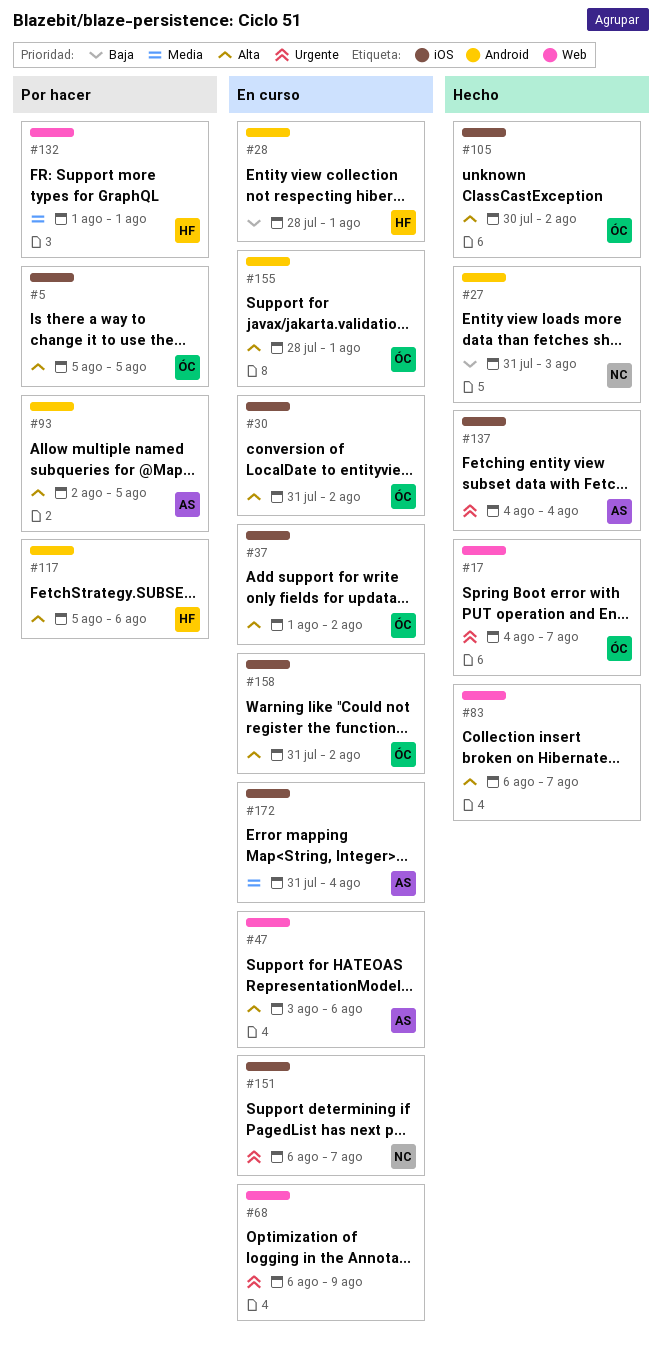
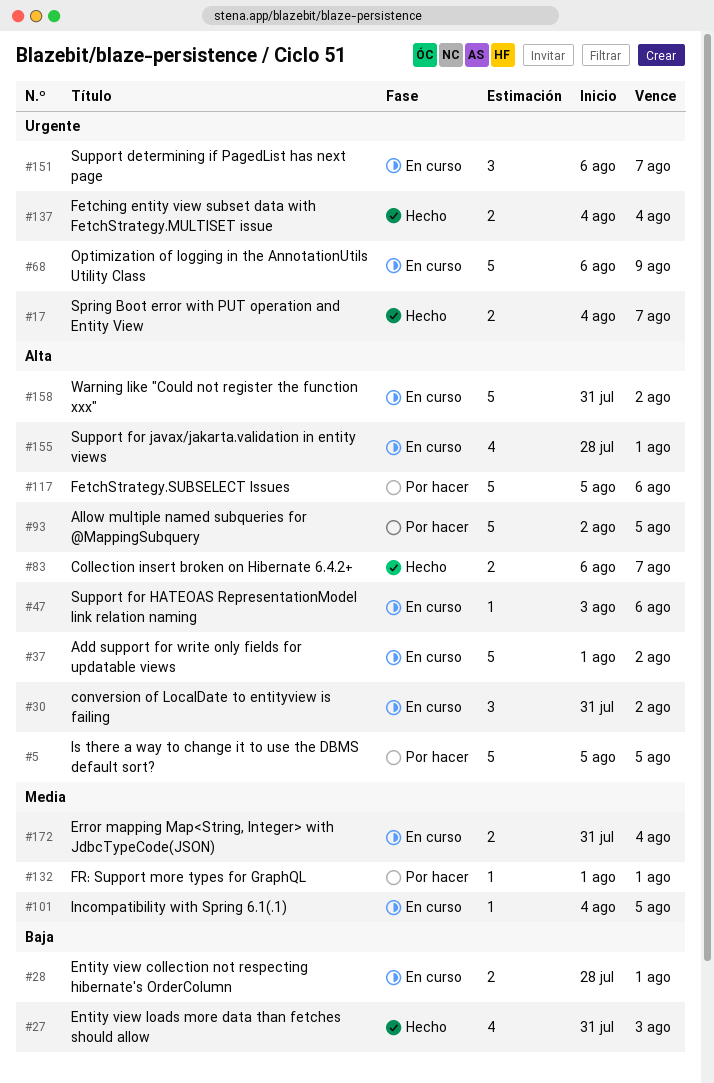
#101: none -> present
#105: present -> none

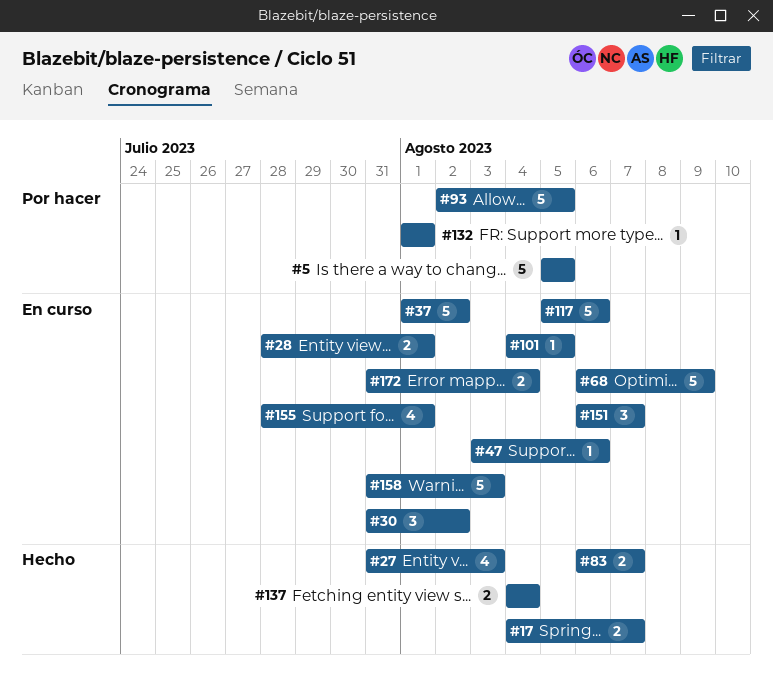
#117, status: Por hacer -> En curso
#158, due: Aug 2 -> Aug 3

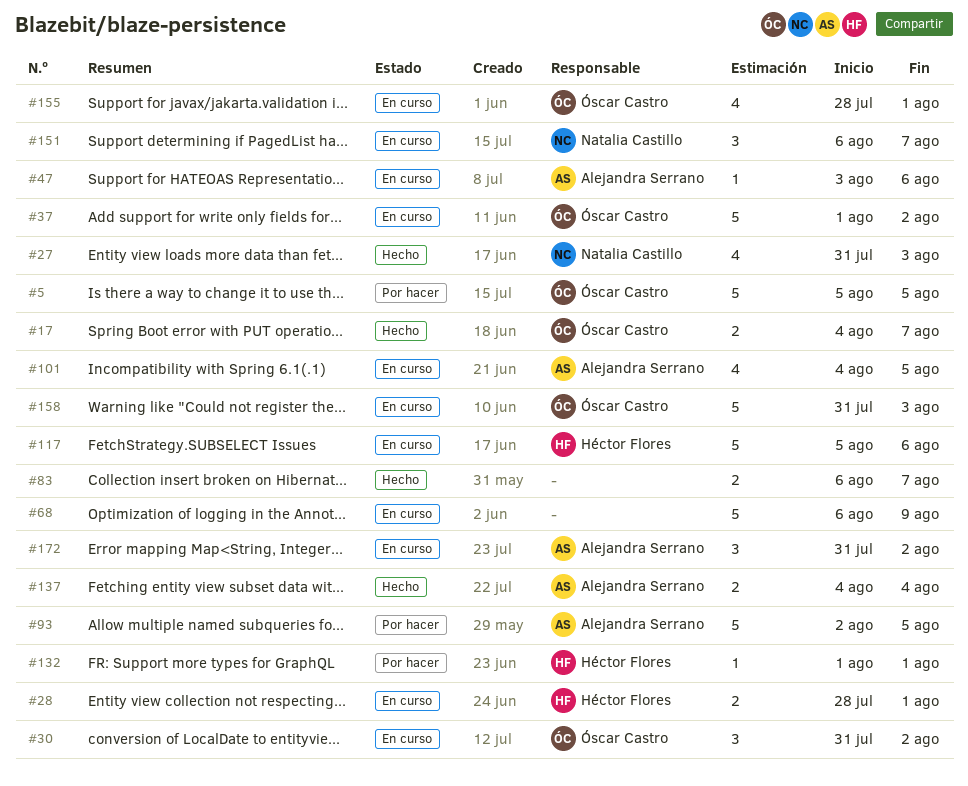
#101, estimate: 1 -> 4
#172, estimate: 2 -> 3
#172, due: Aug 4 -> Aug 2

